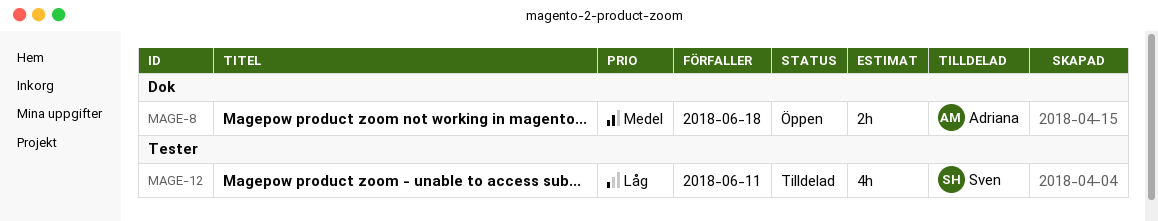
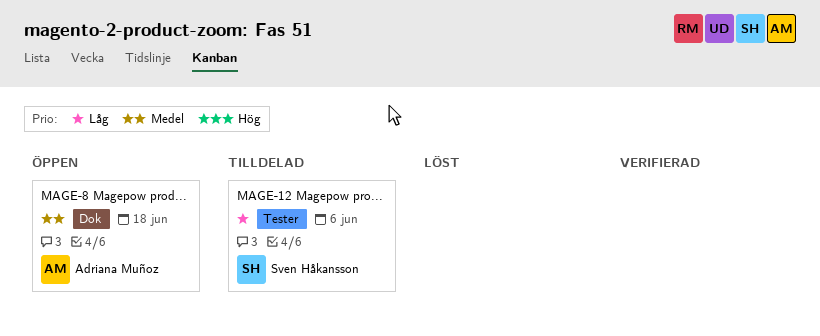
MAGE-12, due: Jun 11 -> Jun 6

